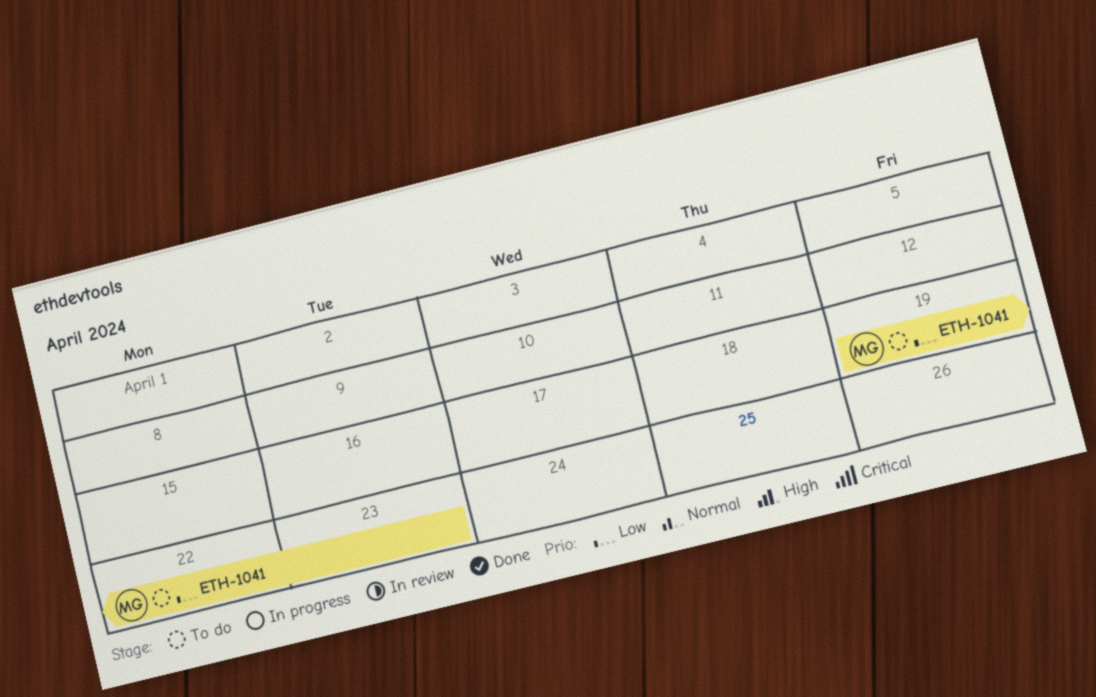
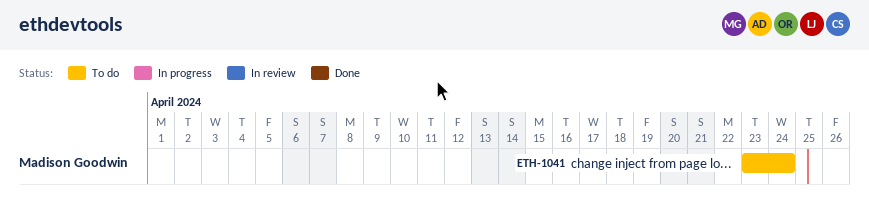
ETH-1041, start: Apr 19 -> Apr 23
ETH-1041, due: Apr 23 -> Apr 24

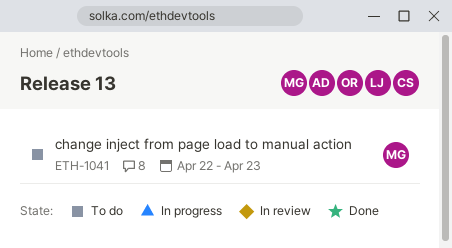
ETH-1041, start: Apr 23 -> Apr 22
ETH-1041, due: Apr 24 -> Apr 23

